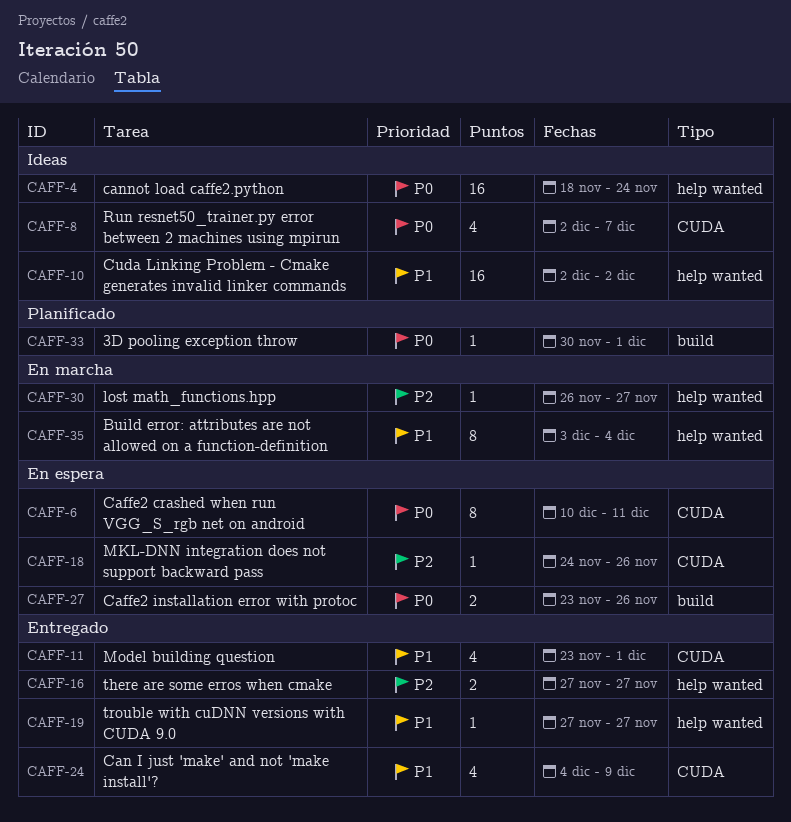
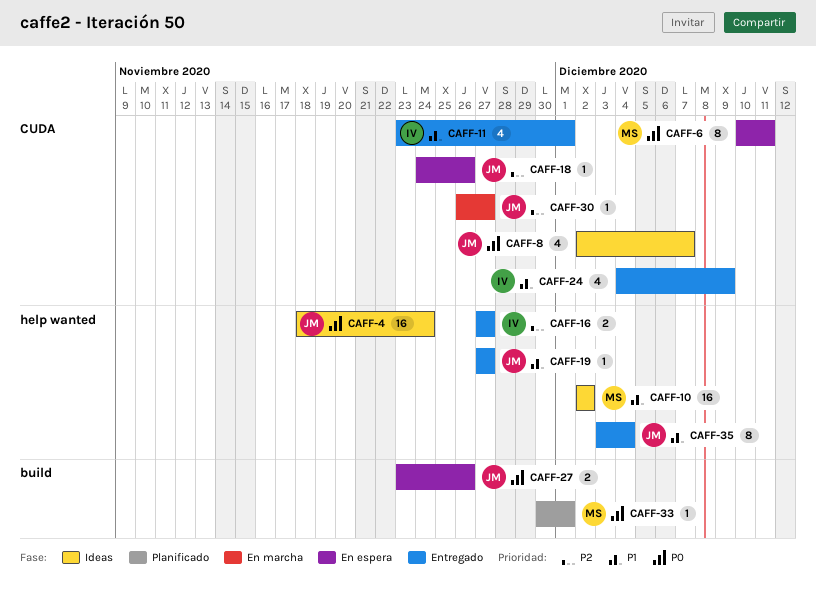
CAFF-30, label: help wanted -> CUDA
CAFF-35, status: En marcha -> Entregado

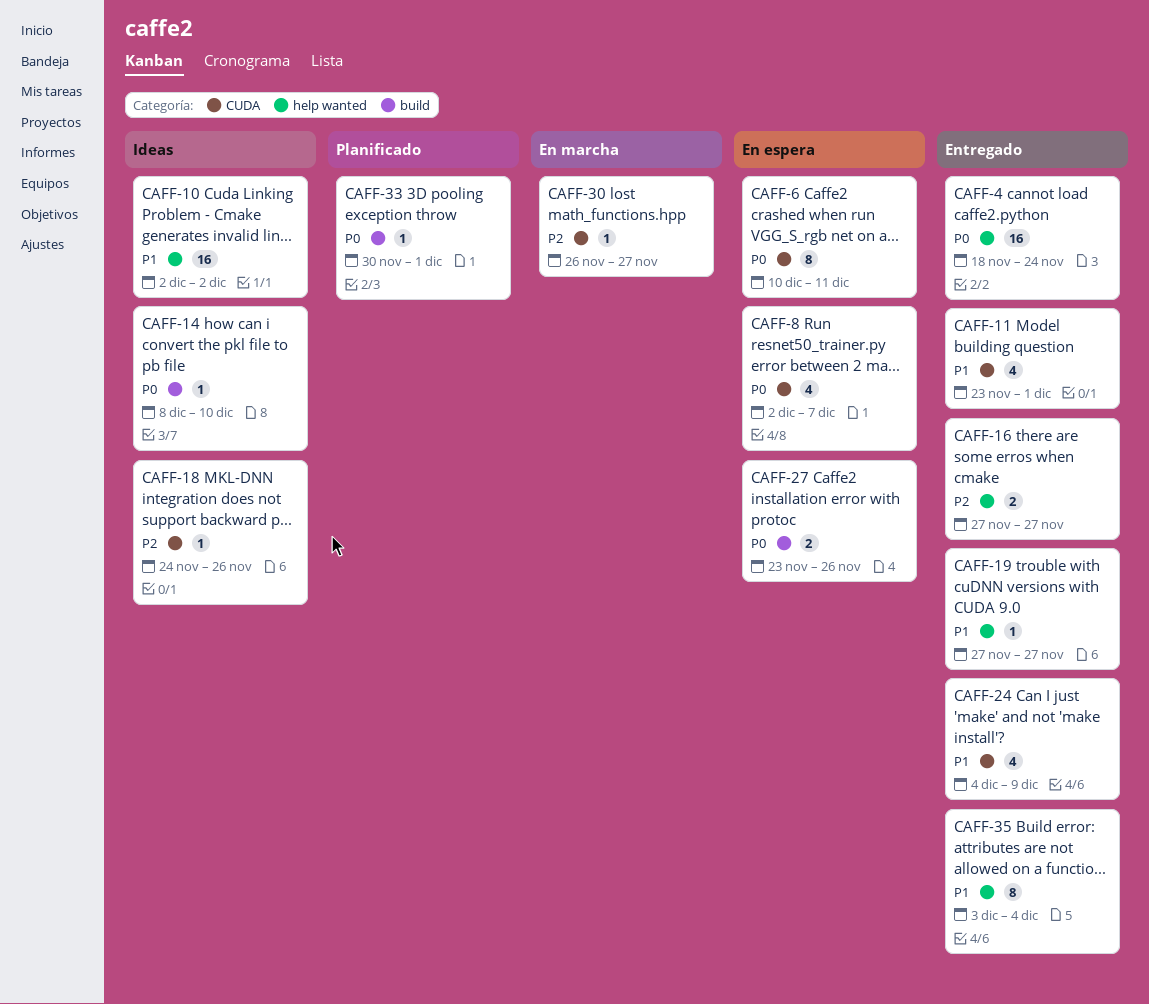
CAFF-4, status: Ideas -> Entregado
CAFF-8, status: Ideas -> En espera
CAFF-14: none -> present
CAFF-18, status: En espera -> Ideas

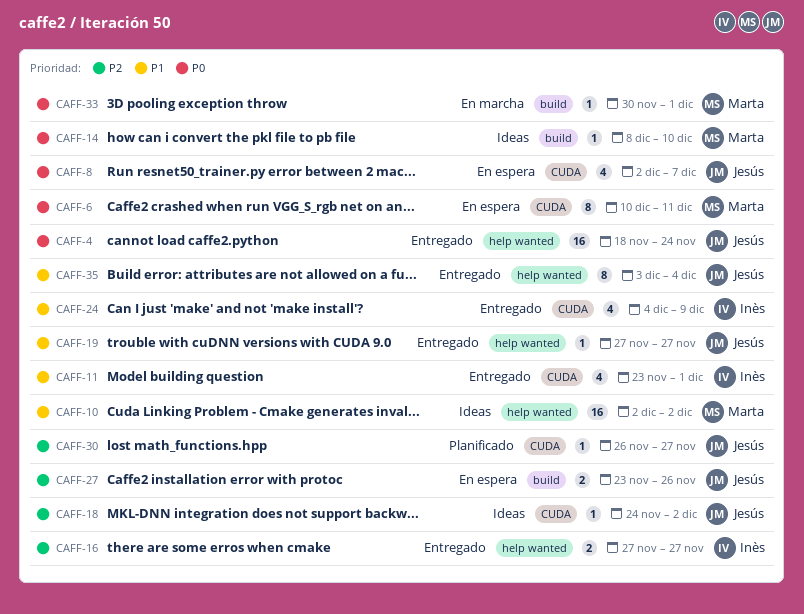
CAFF-18, due: Nov 26 -> Dec 2
CAFF-27, priority: P0 -> P2
CAFF-30, status: En marcha -> Planificado
CAFF-33, status: Planificado -> En marcha

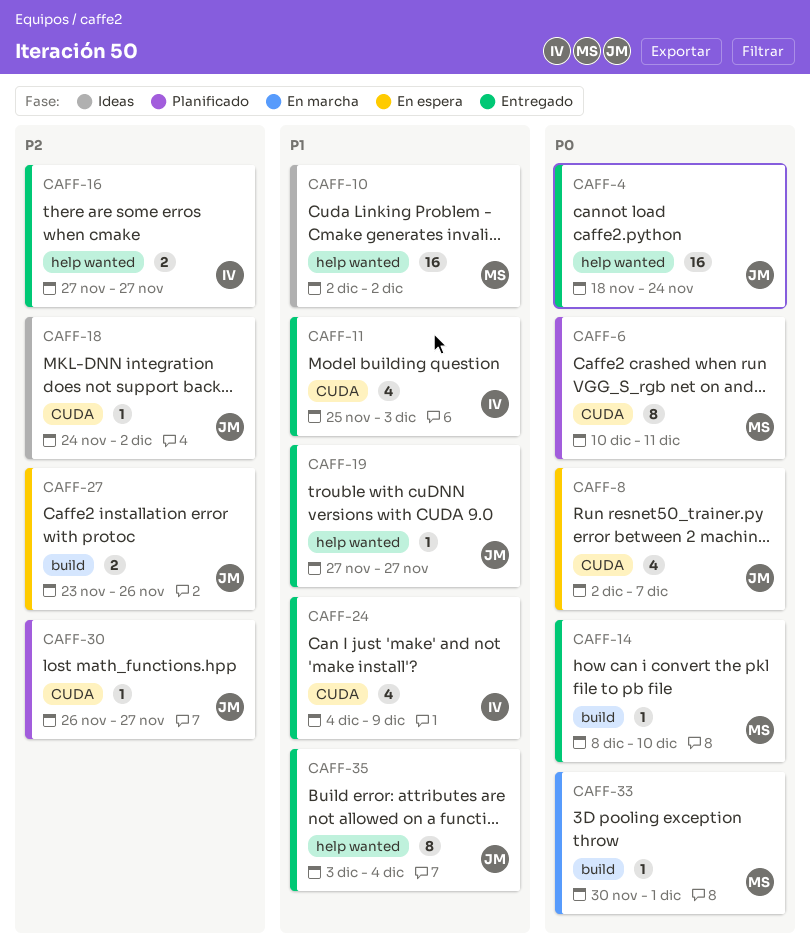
CAFF-6, status: En espera -> Planificado
CAFF-11, start: Nov 23 -> Nov 25
CAFF-11, due: Dec 1 -> Dec 3
CAFF-14, status: Ideas -> Entregado

